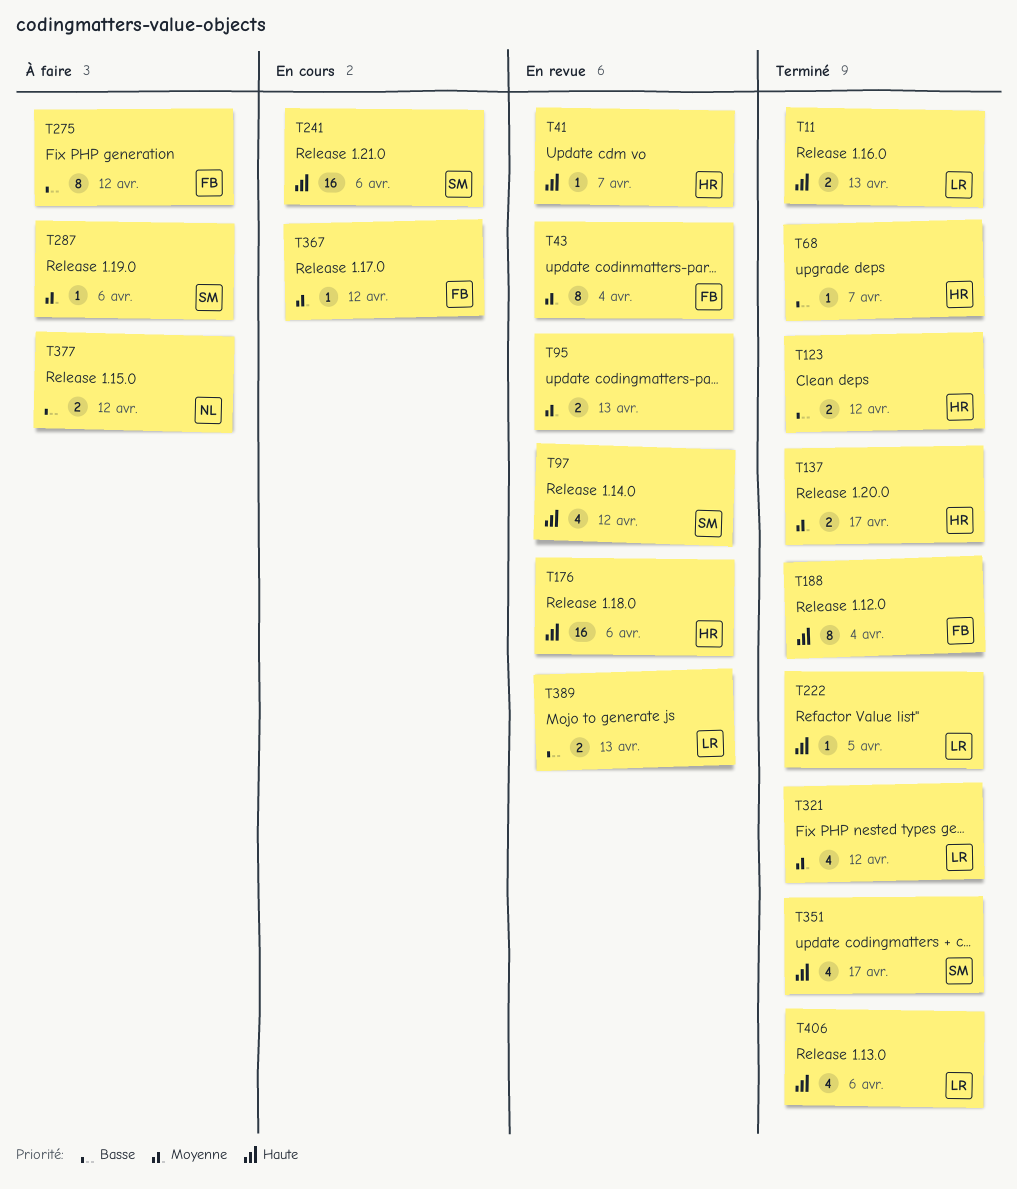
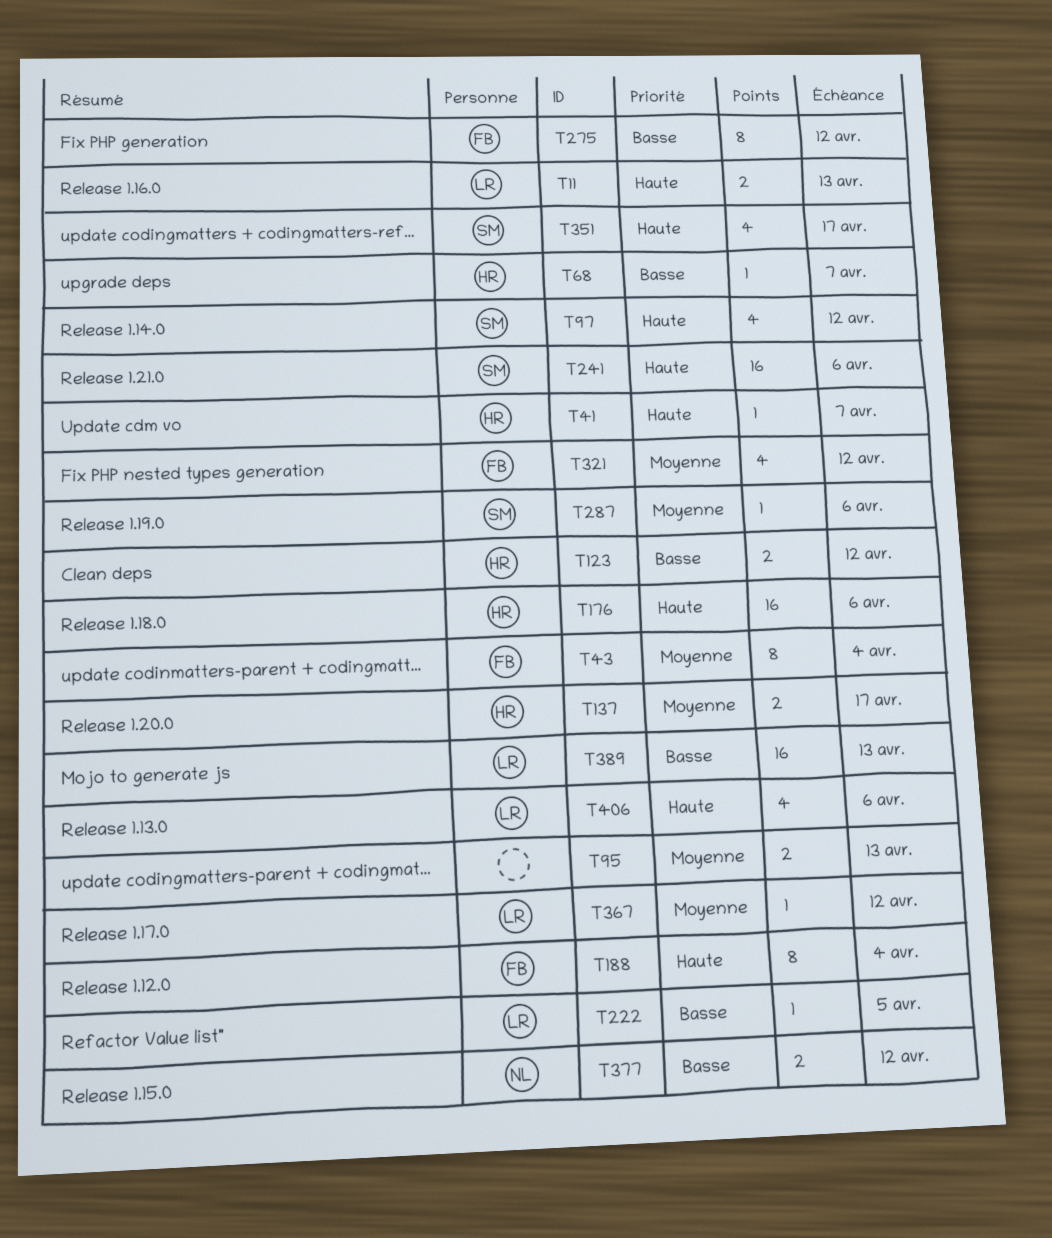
T222, priority: Haute -> Basse
T321, owner: LR -> FB
T367, owner: FB -> LR
T389, estimate: 2 -> 16

